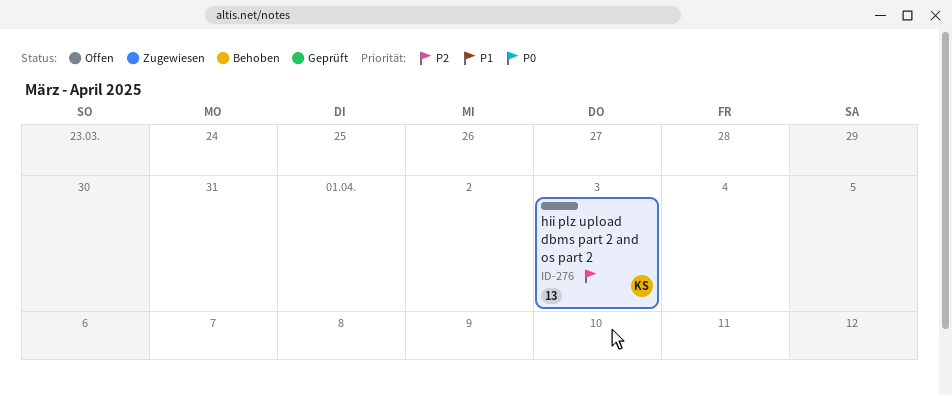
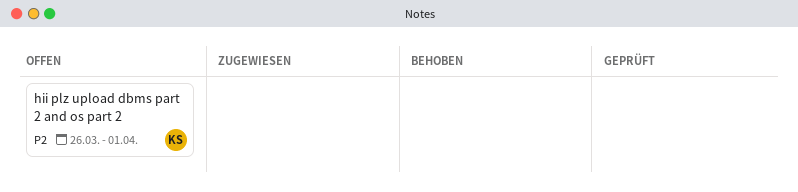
hii plz upload dbms part 2 and os part 2, due: Apr 3 -> Apr 1

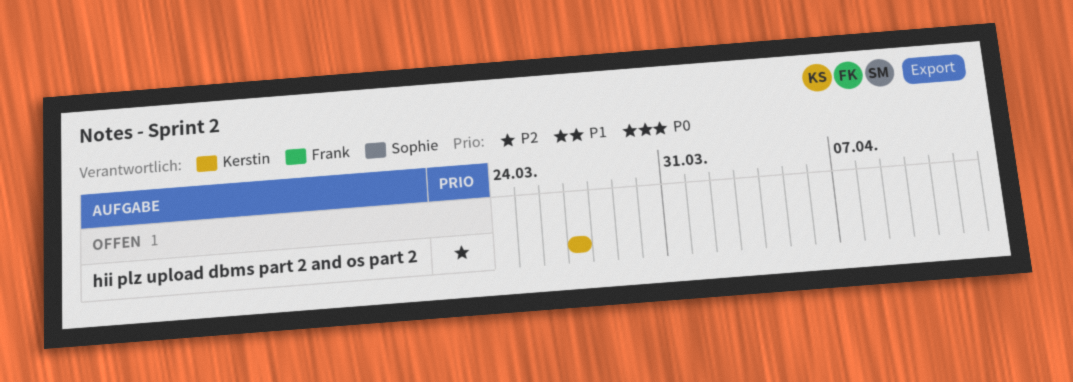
hii plz upload dbms part 2 and os part 2, start: Mar 26 -> Mar 27
hii plz upload dbms part 2 and os part 2, due: Apr 1 -> Mar 27

